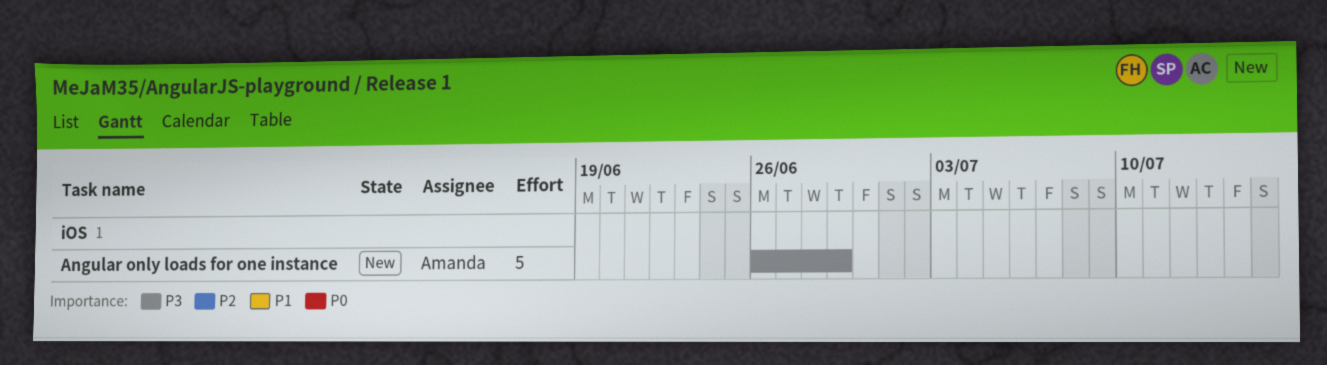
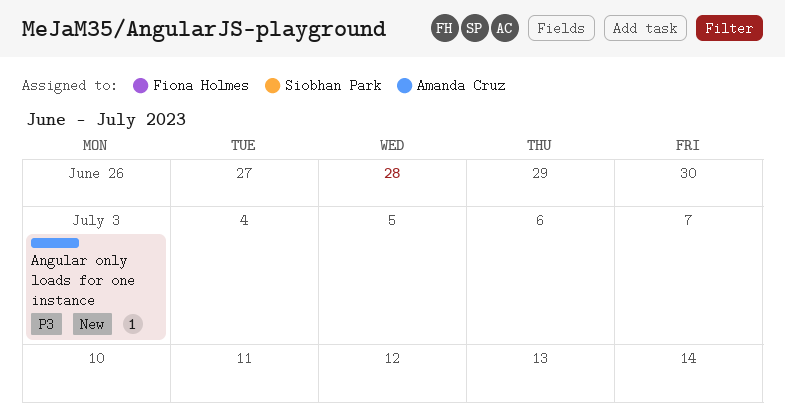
Angular only loads for one instance, estimate: 5 -> 1
Angular only loads for one instance, due: Jun 29 -> Jul 3

